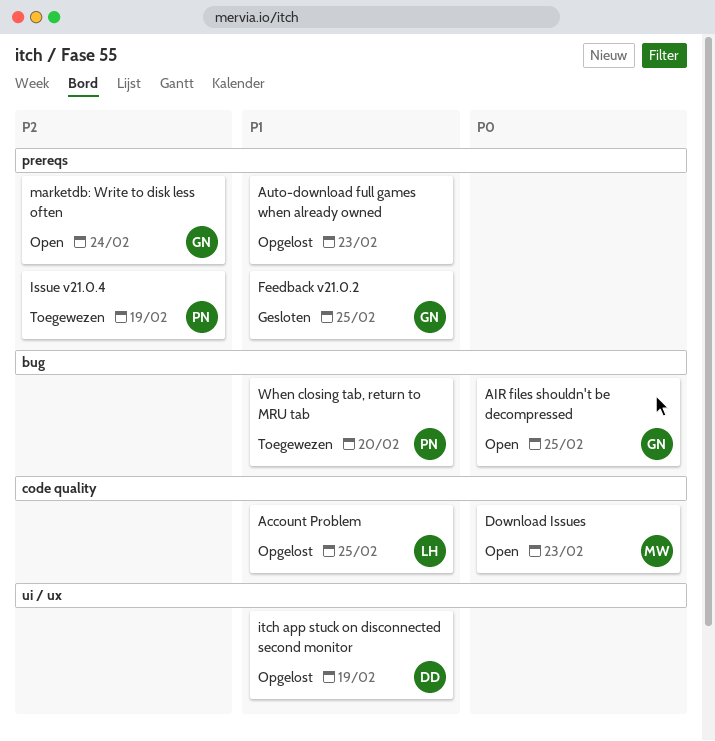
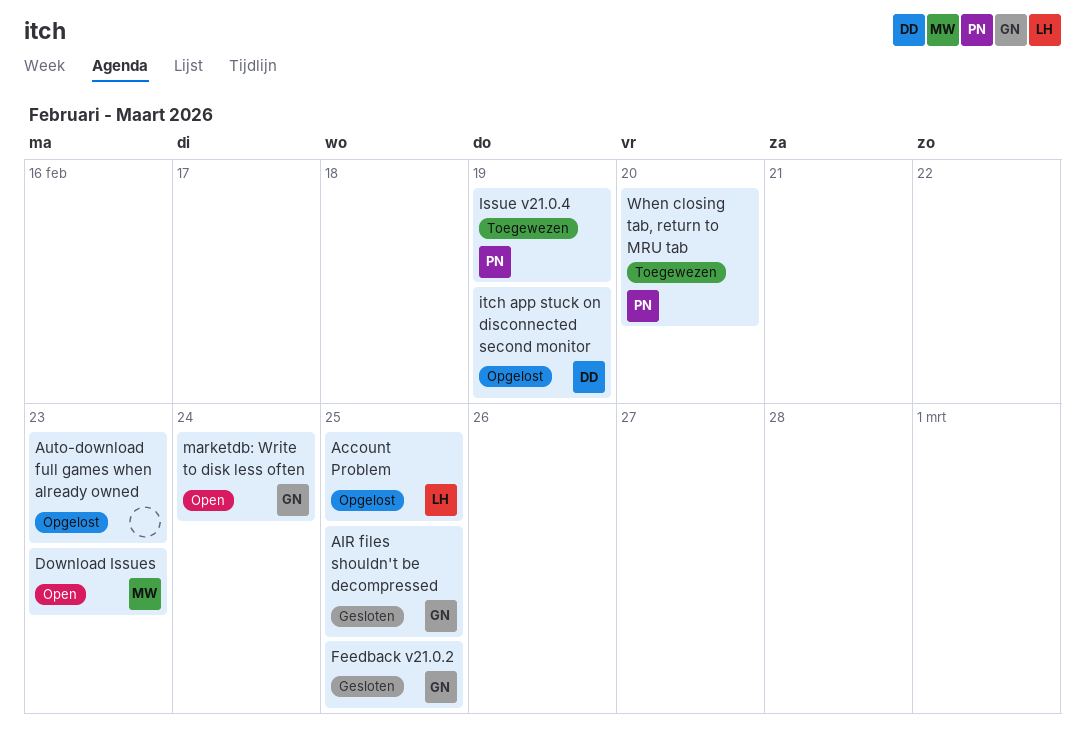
AIR files shouldn't be decompressed, status: Open -> Gesloten

